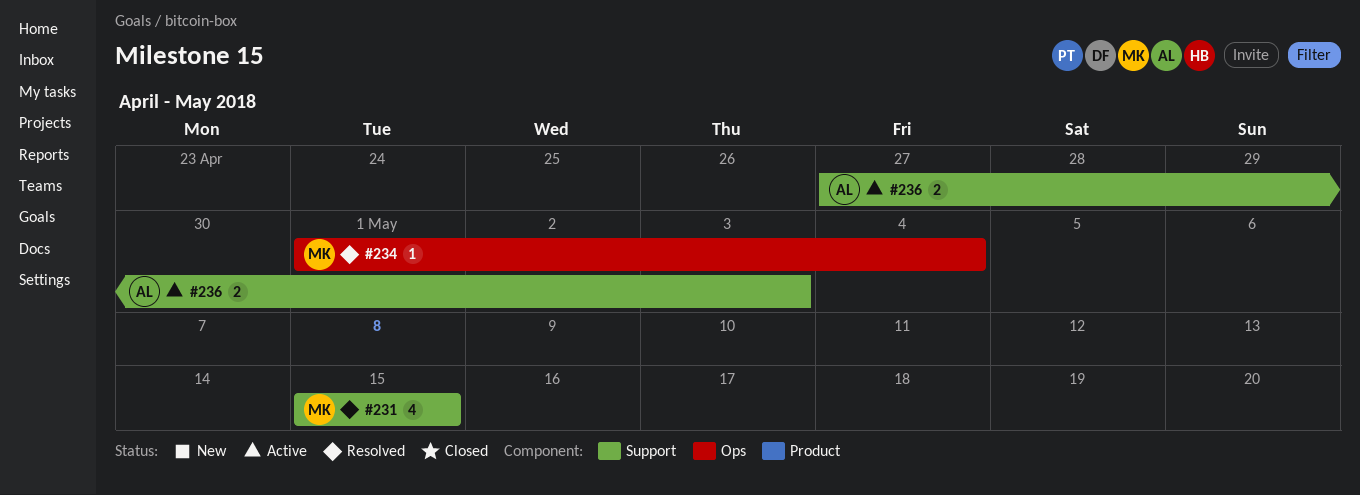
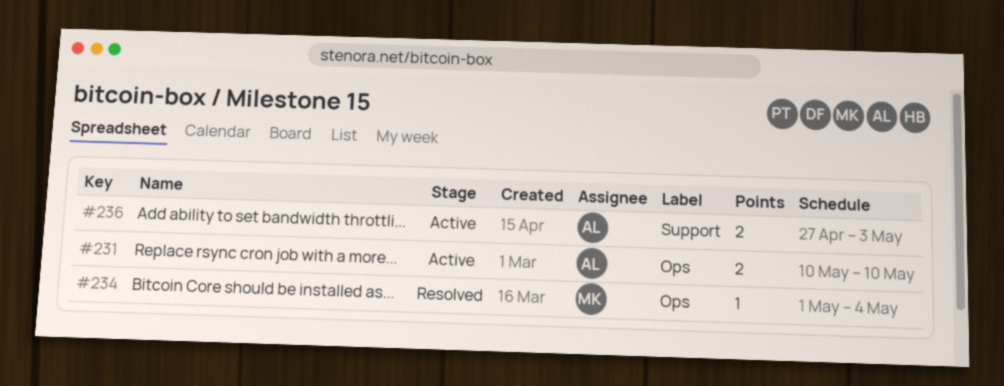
#231, status: Resolved -> Active
#231, owner: MK -> AL
#231, label: Support -> Ops
#231, estimate: 4 -> 2
#231, start: May 15 -> May 10
#231, due: May 15 -> May 10

